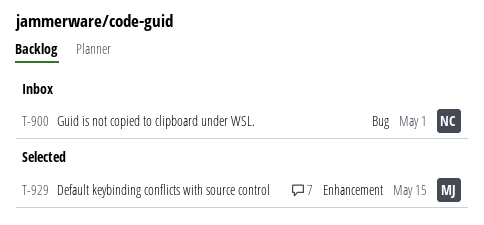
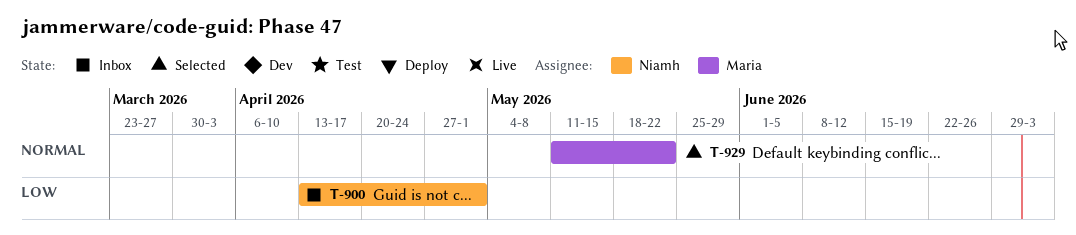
T-929, due: May 15 -> May 22

